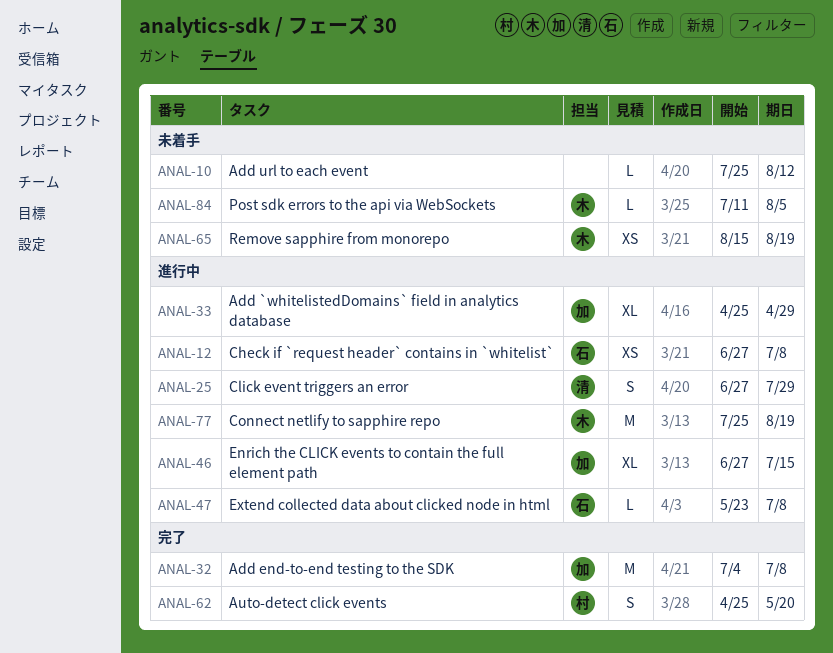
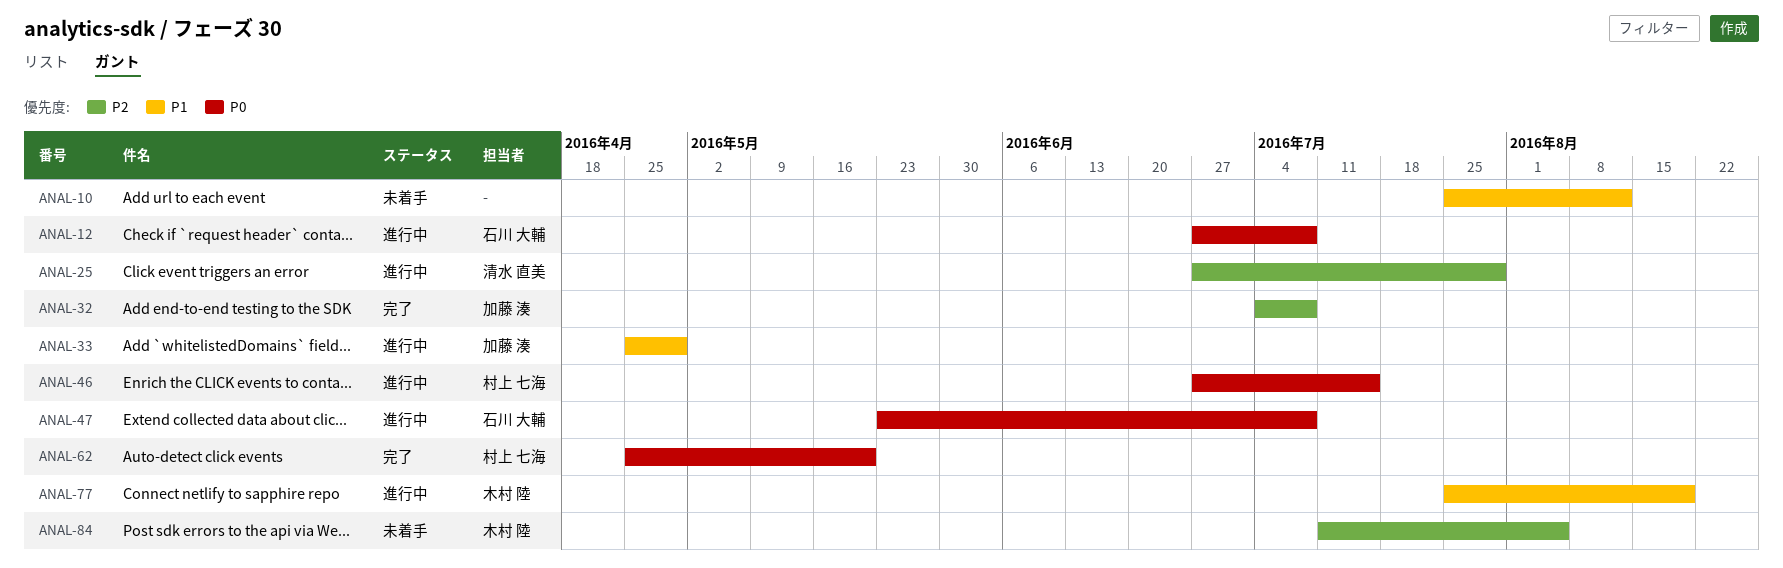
ANAL-46, owner: 加藤 湊 -> 村上 七海
ANAL-65: present -> none

